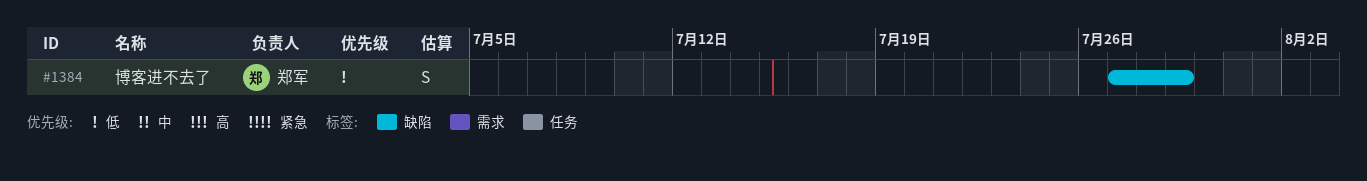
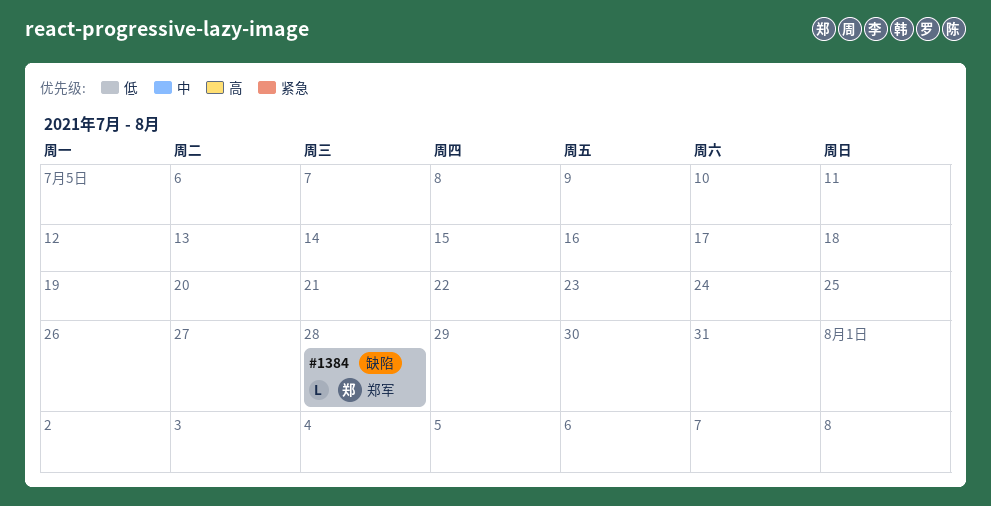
#1384, estimate: S -> L
#1384, due: Jul 29 -> Jul 28

